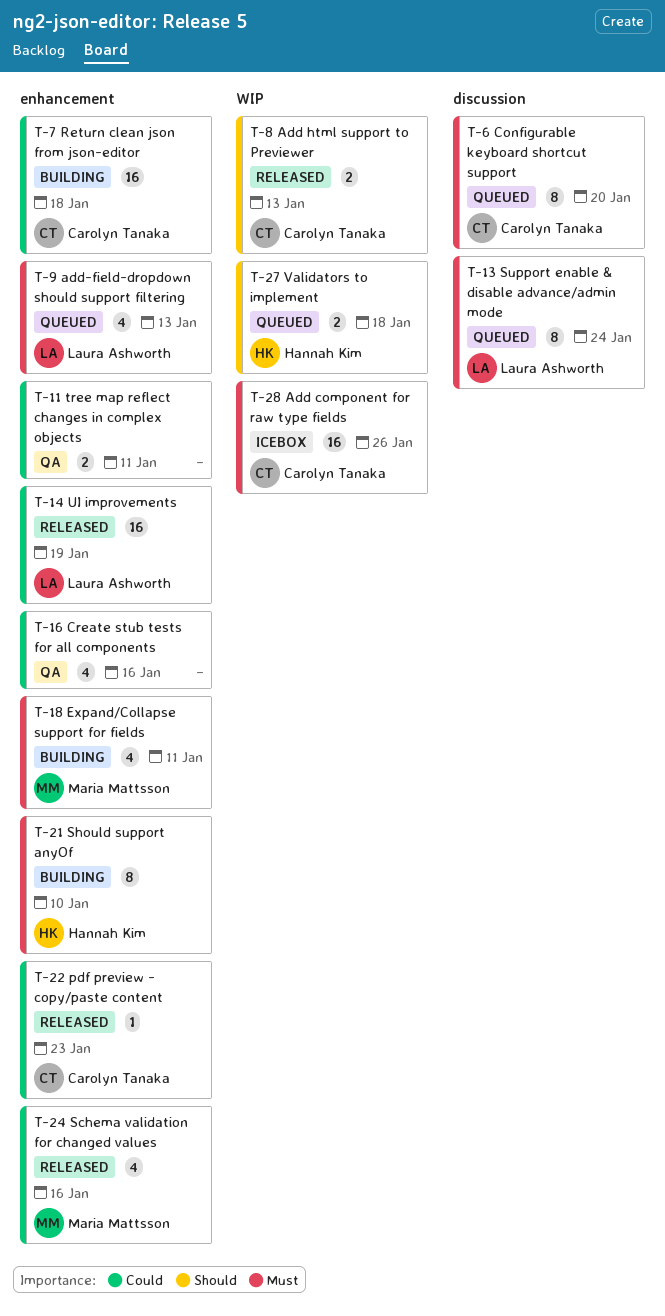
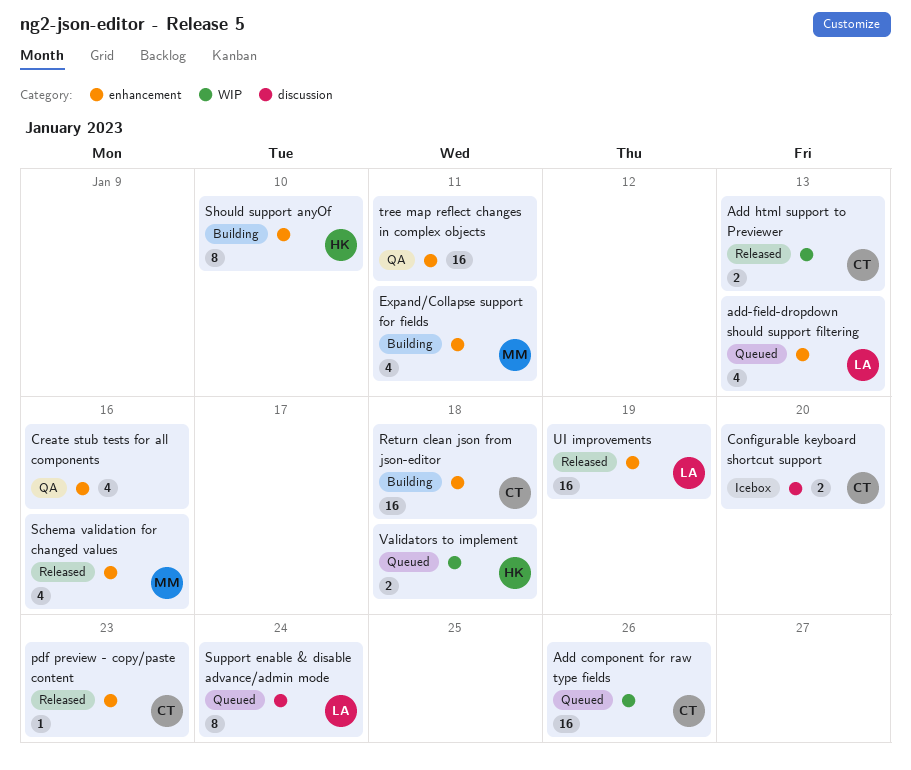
Add component for raw type fields, status: Icebox -> Queued
Configurable keyboard shortcut support, status: Queued -> Icebox
Configurable keyboard shortcut support, estimate: 8 -> 2
tree map reflect changes in complex objects, estimate: 2 -> 16

